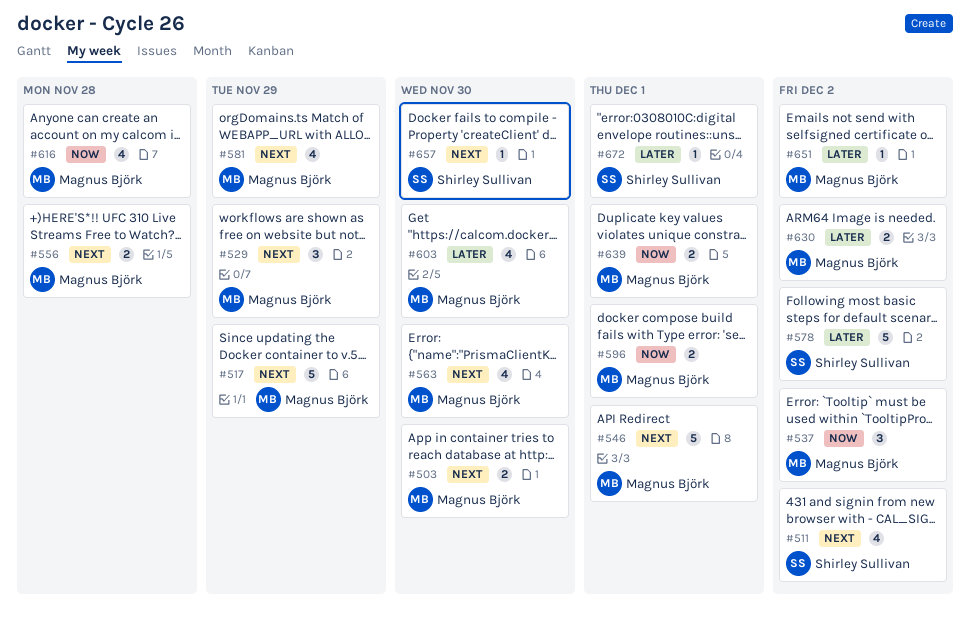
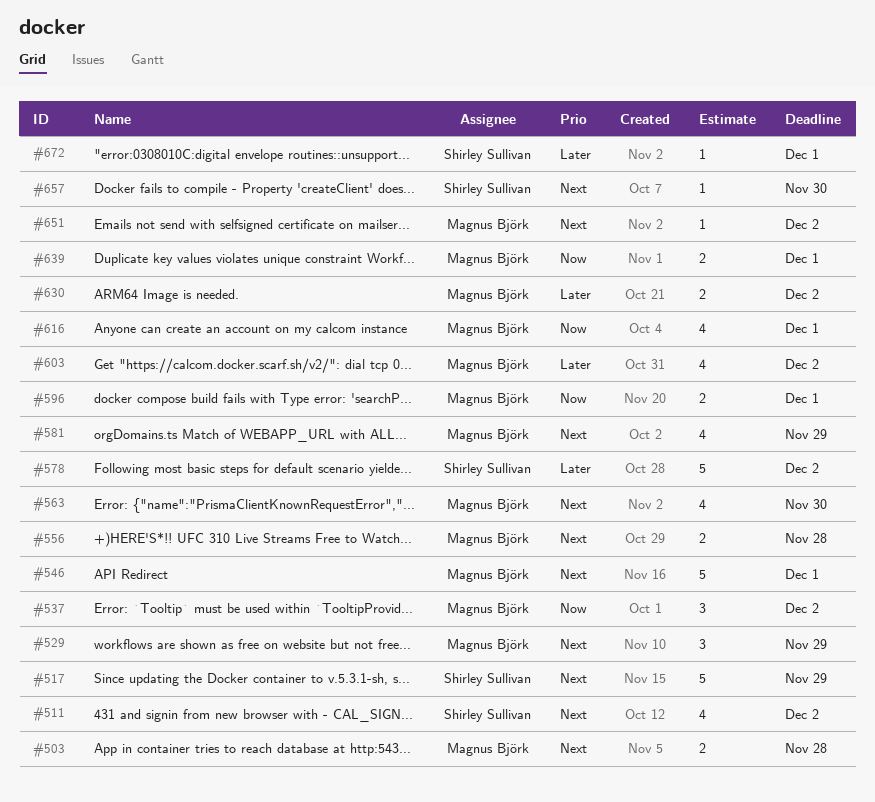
#503, due: Nov 30 -> Nov 28
#517, owner: Magnus Björk -> Shirley Sullivan
#603, due: Nov 30 -> Dec 2
#616, due: Nov 28 -> Dec 1
#651, priority: Later -> Next

